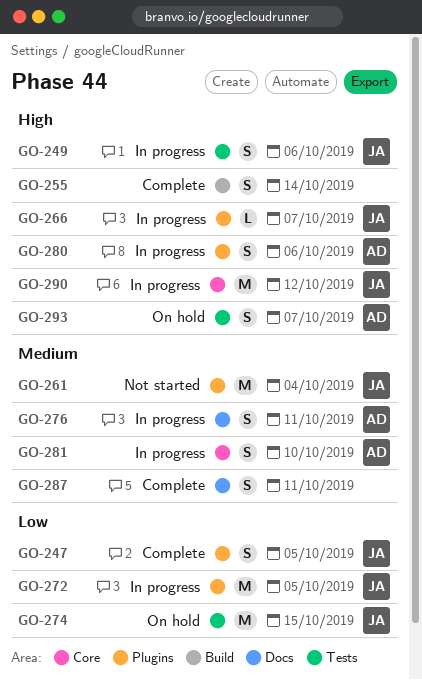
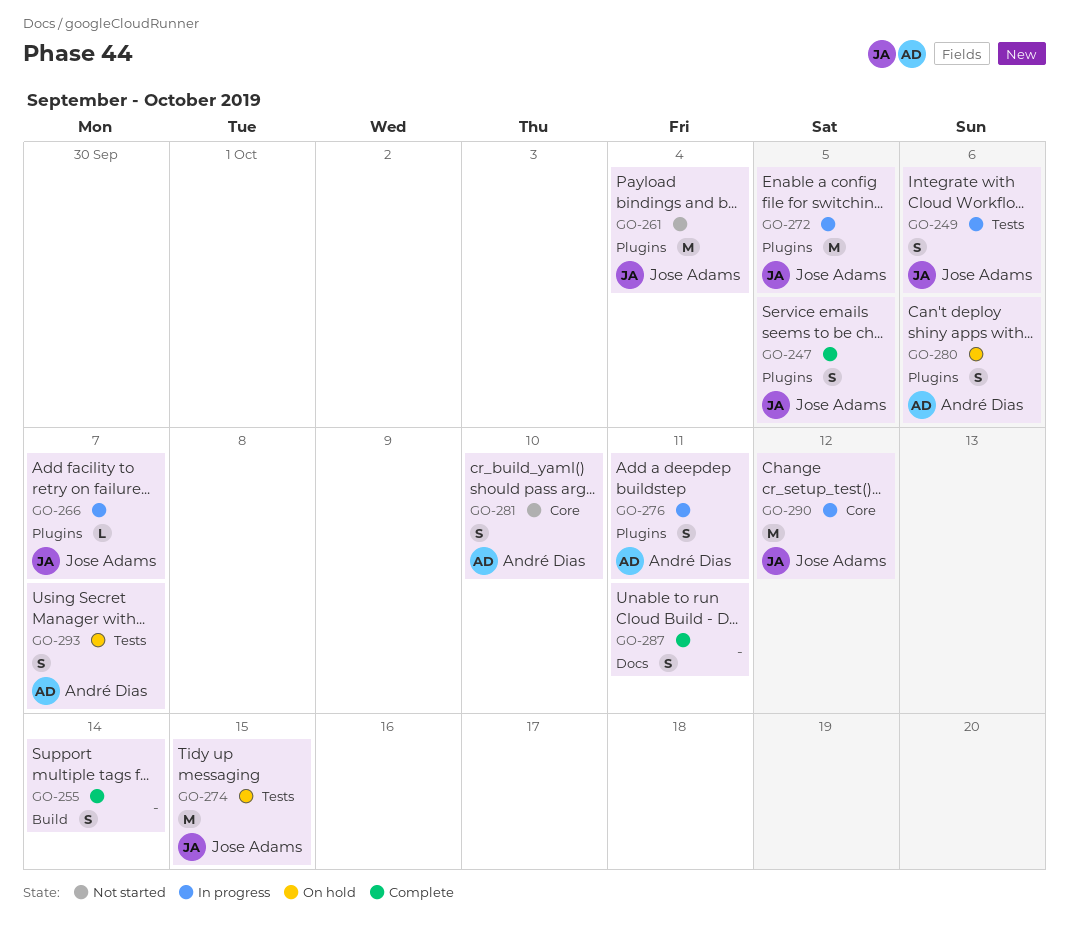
GO-276, label: Docs -> Plugins
GO-280, status: In progress -> On hold
GO-281, status: In progress -> Not started

